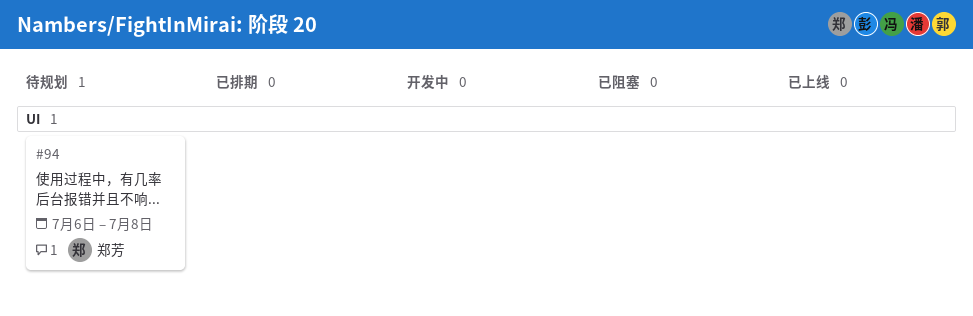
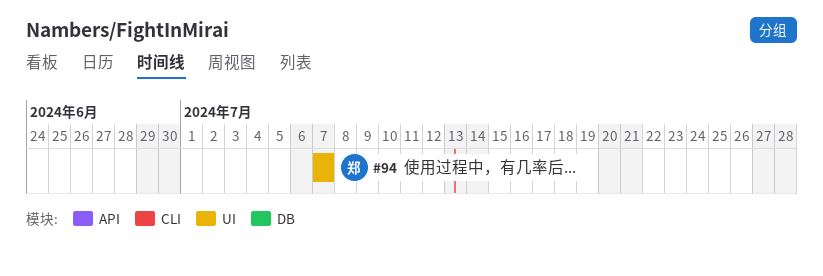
#94, start: Jul 6 -> Jul 7
#94, due: Jul 8 -> Jul 7

